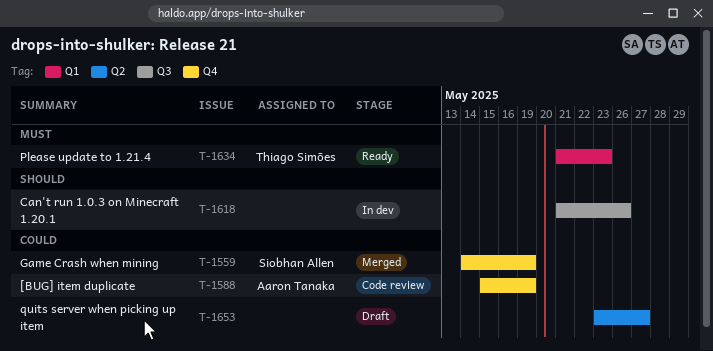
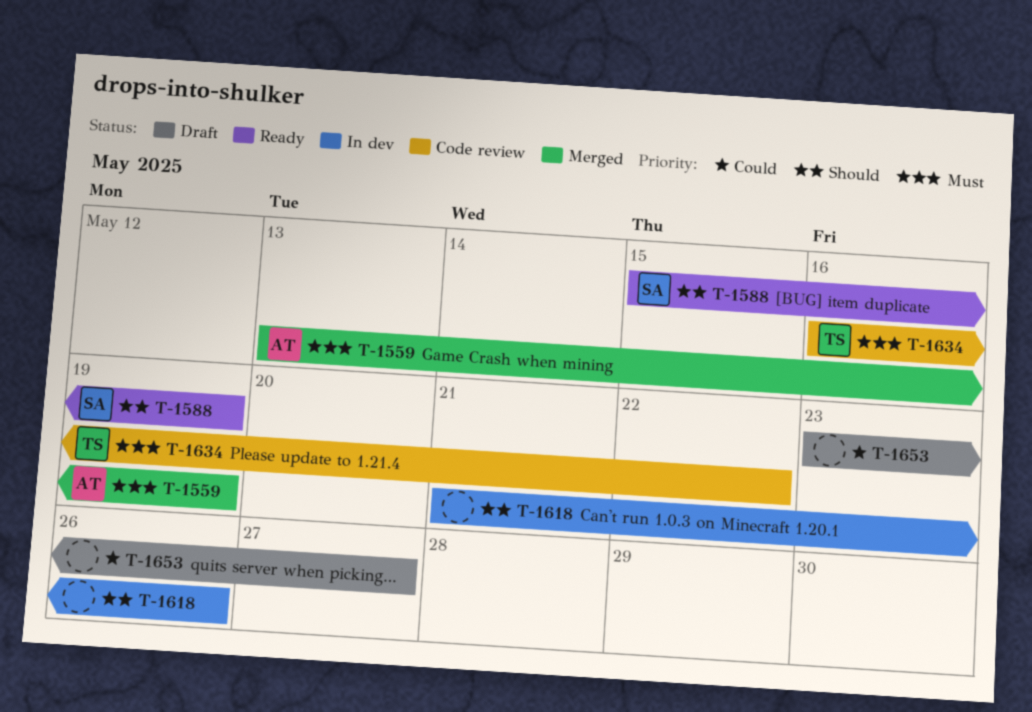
T-1559, owner: Siobhan Allen -> Aaron Tanaka
T-1559, priority: Could -> Must
T-1559, start: May 14 -> May 13
T-1588, status: Code review -> Ready
T-1588, owner: Aaron Tanaka -> Siobhan Allen
T-1588, priority: Could -> Should
T-1634, status: Ready -> Code review
T-1634, start: May 21 -> May 16
T-1634, due: May 23 -> May 22

